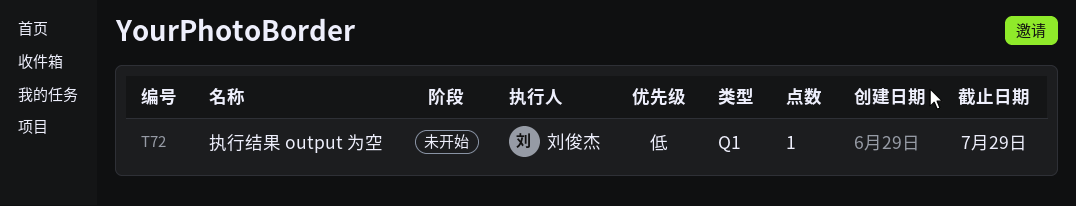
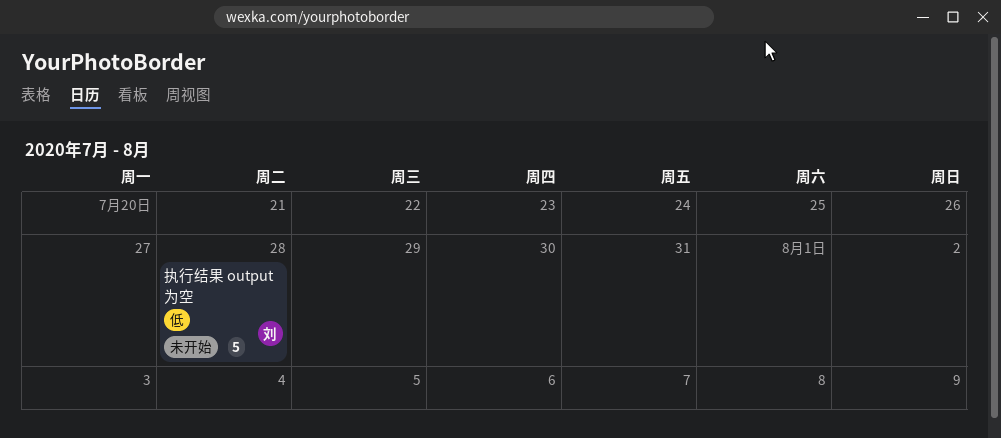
执行结果 output 为空, estimate: 1 -> 5
执行结果 output 为空, due: Jul 29 -> Jul 28

